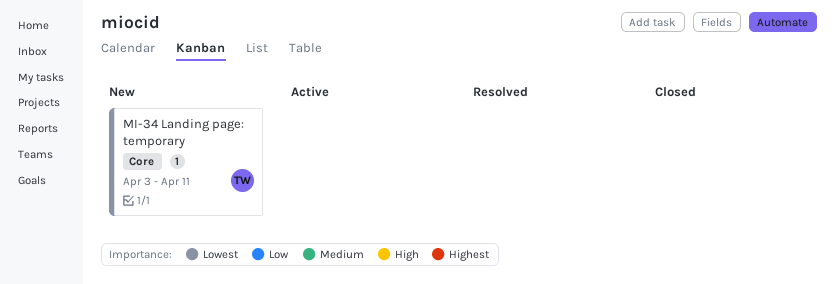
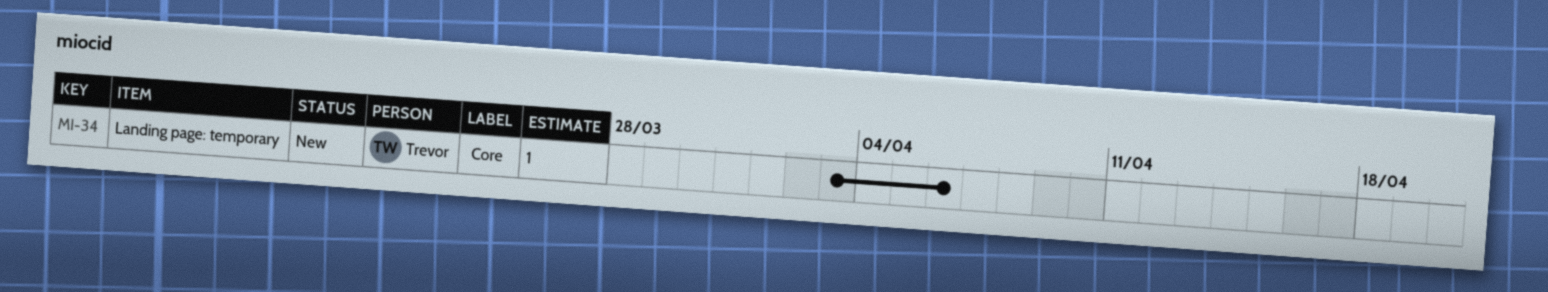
MI-34, due: Apr 11 -> Apr 6

